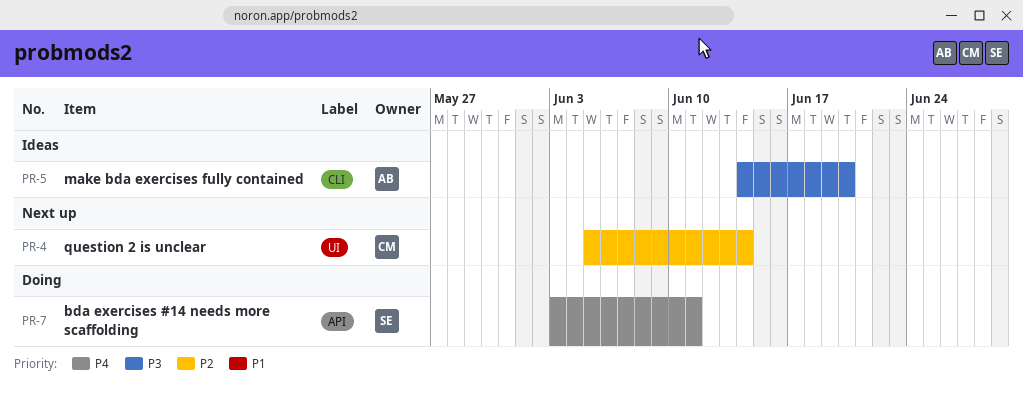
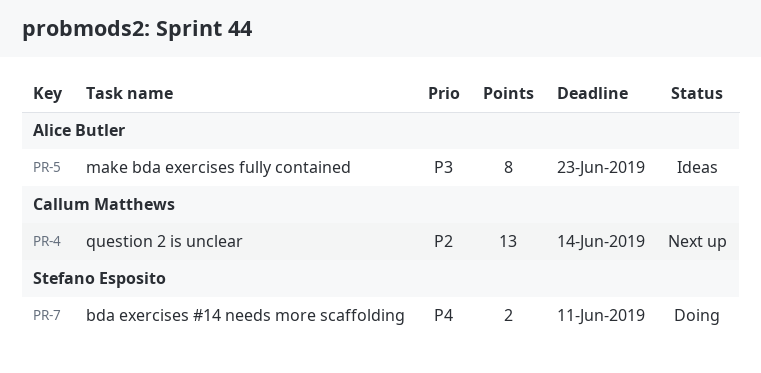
PR-5, due: Jun 20 -> Jun 23

